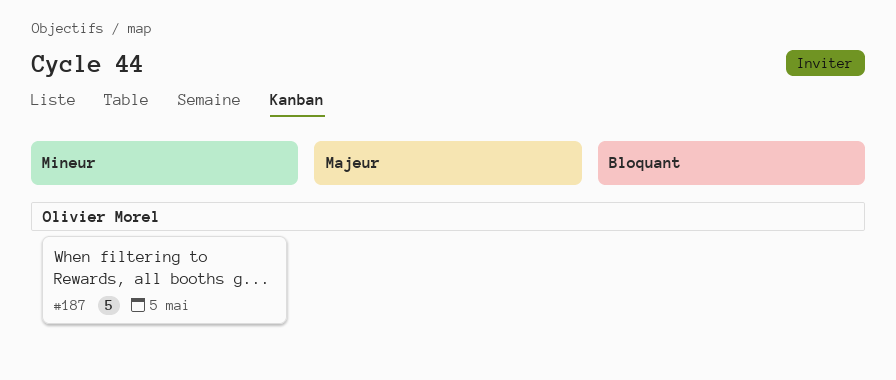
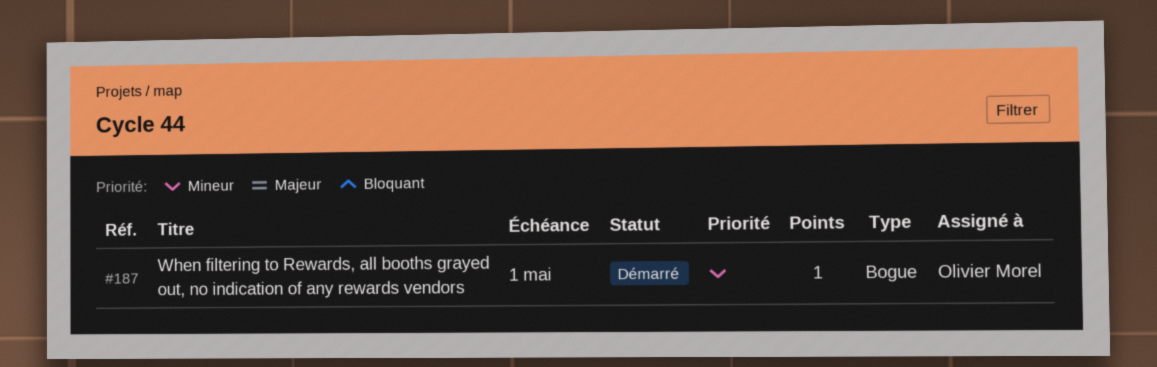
#187, estimate: 5 -> 1
#187, due: May 5 -> May 1

